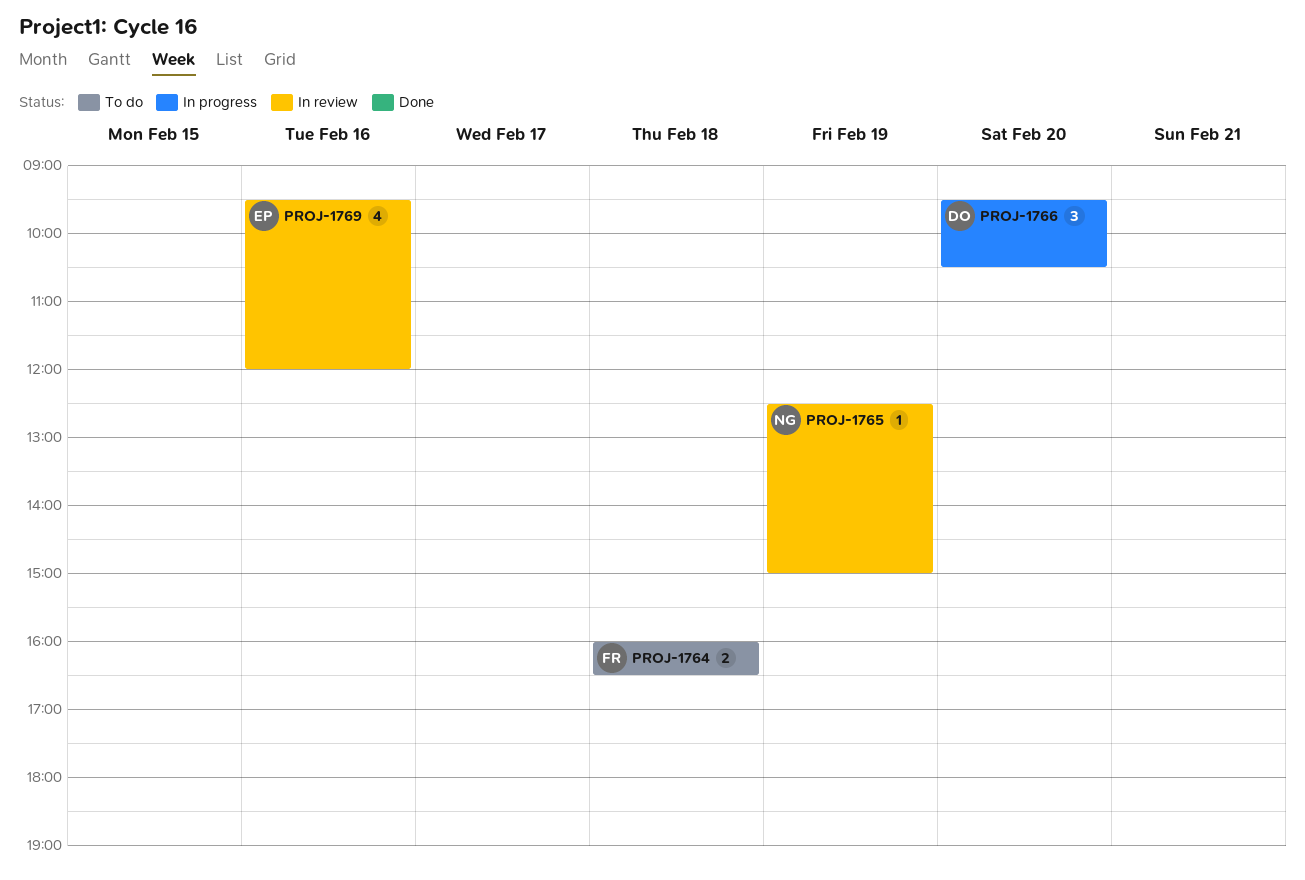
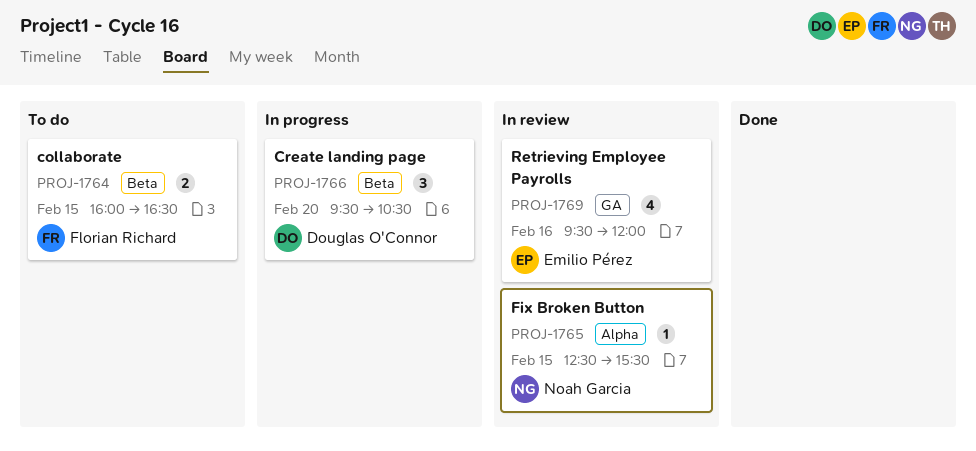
PROJ-1764, day: Feb 18 -> Feb 15
PROJ-1765, day: Feb 19 -> Feb 15
PROJ-1765, ends: 15:00 -> 15:30

